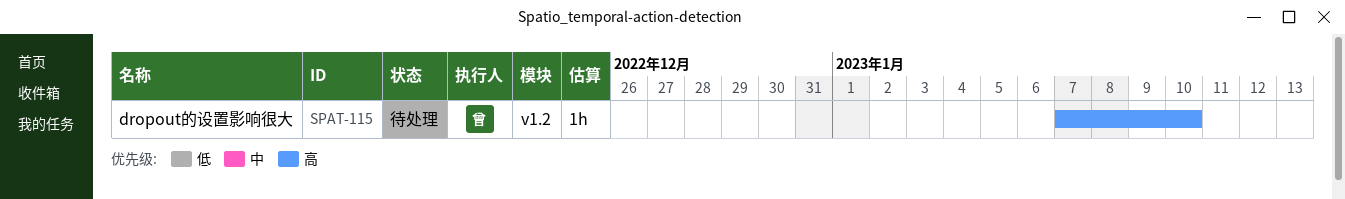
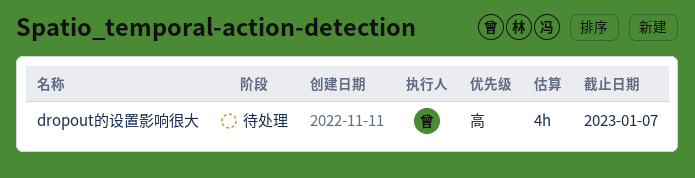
dropout的设置影响很大, estimate: 1h -> 4h
dropout的设置影响很大, due: Jan 10 -> Jan 7

